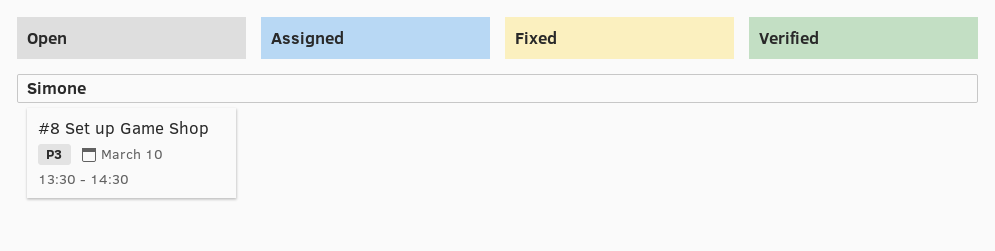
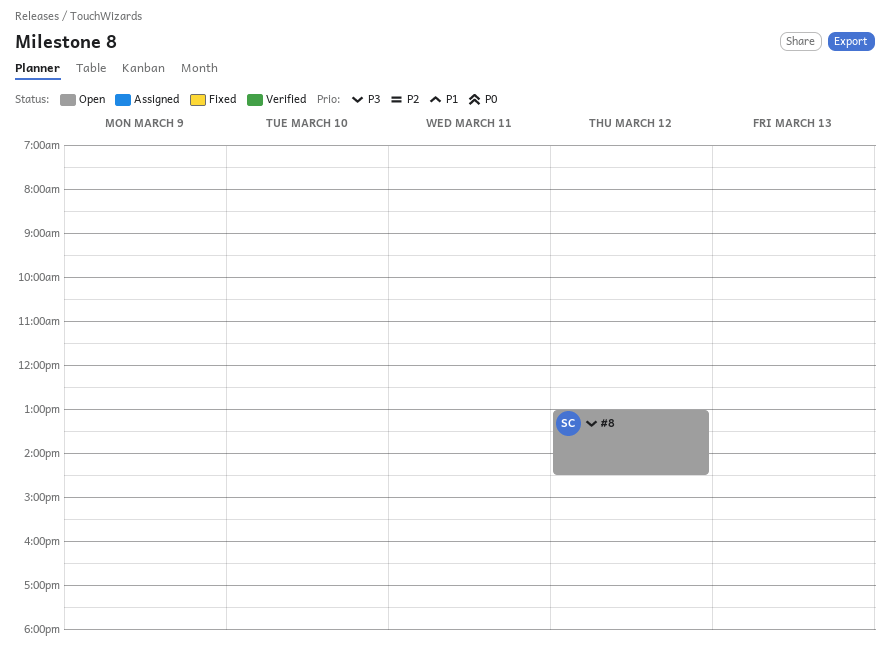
#8, day: Mar 10 -> Mar 12
#8, begins: 13:30 -> 13:00

